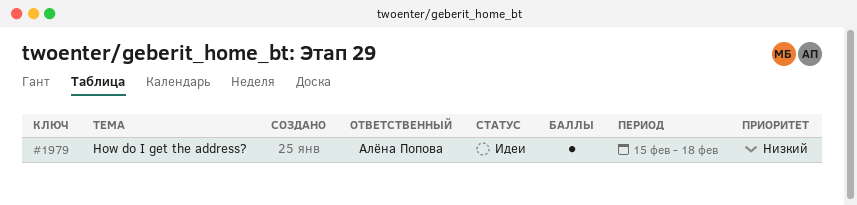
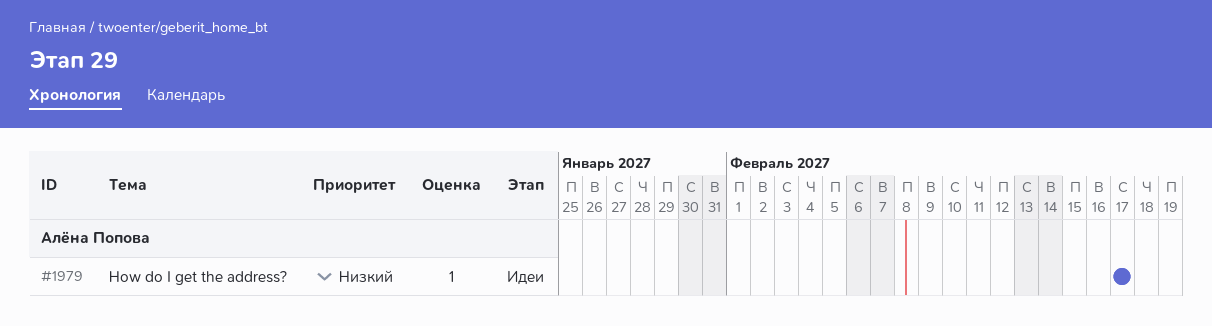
#1979, start: Feb 15 -> Feb 17
#1979, due: Feb 18 -> Feb 17

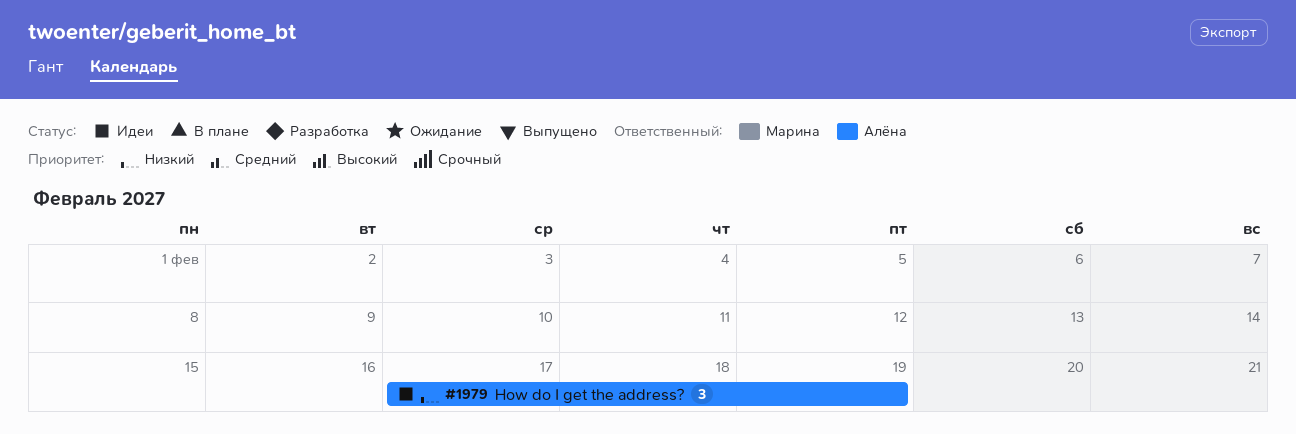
#1979, estimate: 1 -> 3
#1979, due: Feb 17 -> Feb 19

